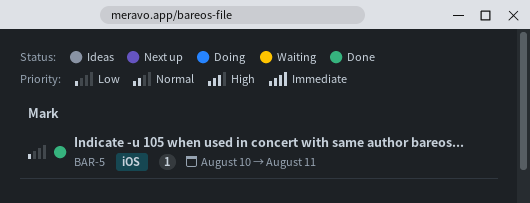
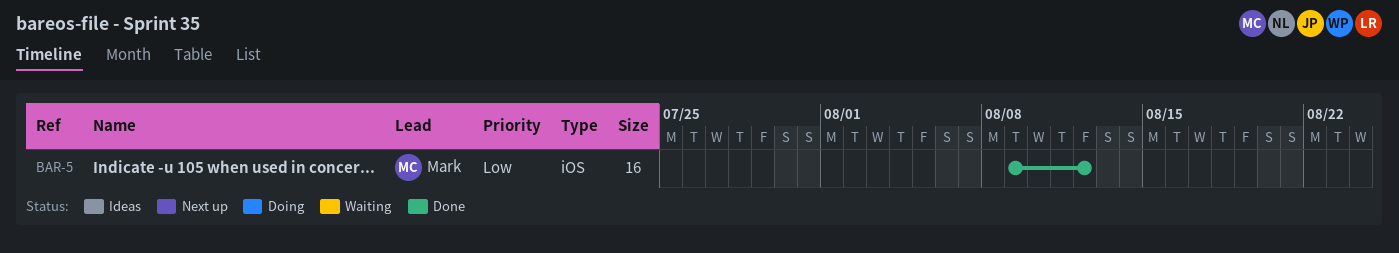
BAR-5, estimate: 1 -> 16
BAR-5, start: Aug 10 -> Aug 9
BAR-5, due: Aug 11 -> Aug 12

